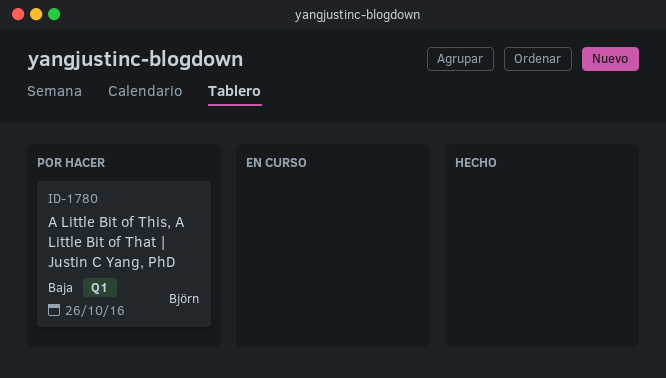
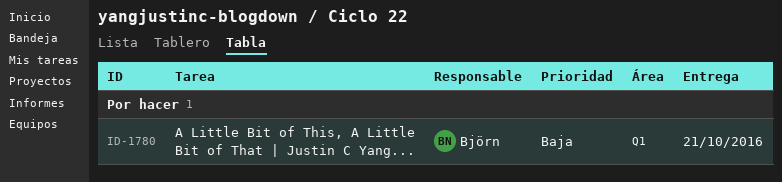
ID-1780, due: Oct 26 -> Oct 21

